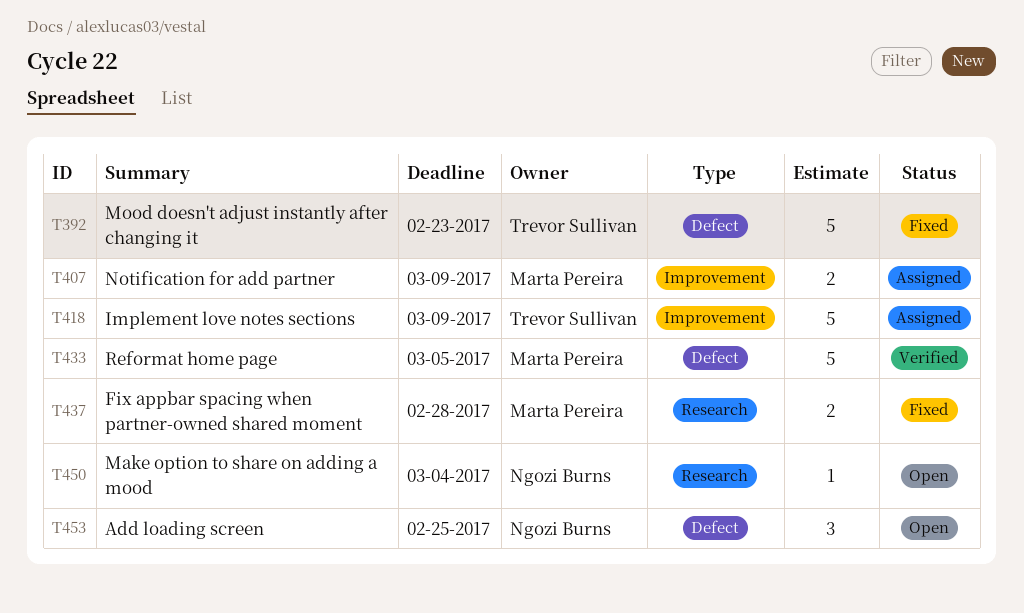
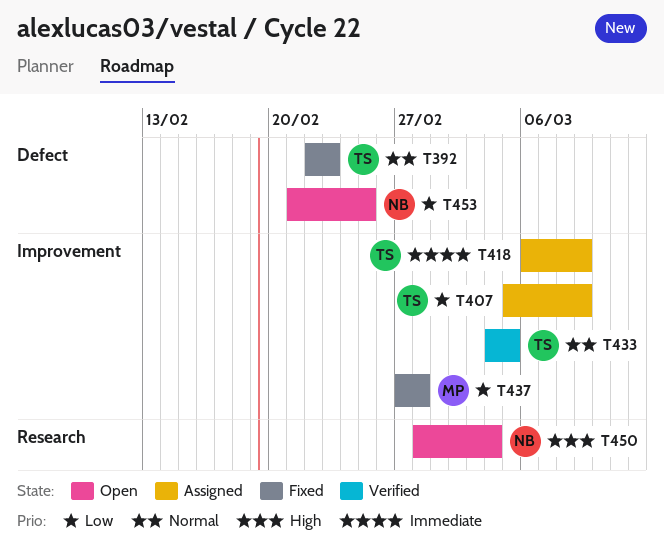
T407, owner: Marta Pereira -> Trevor Sullivan
T433, owner: Marta Pereira -> Trevor Sullivan
T433, label: Defect -> Improvement
T437, label: Research -> Improvement

